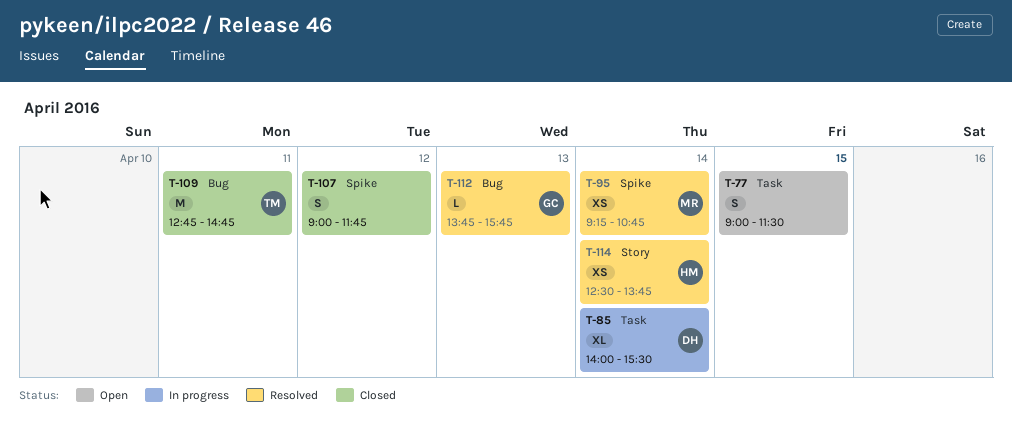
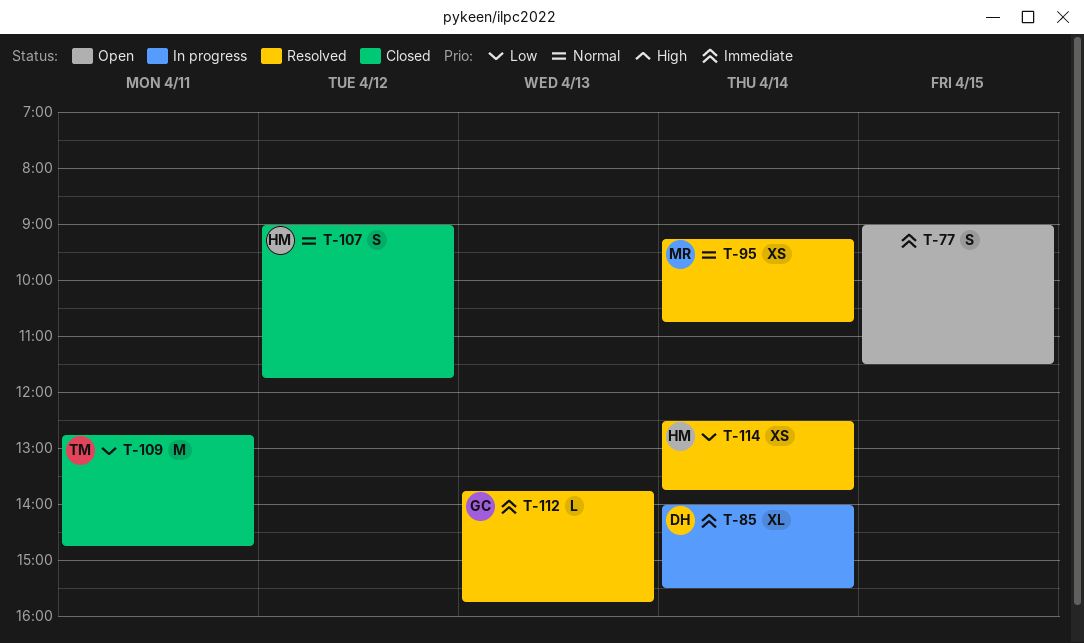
T-107, owner: none -> HM

